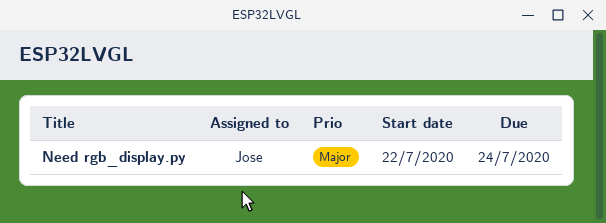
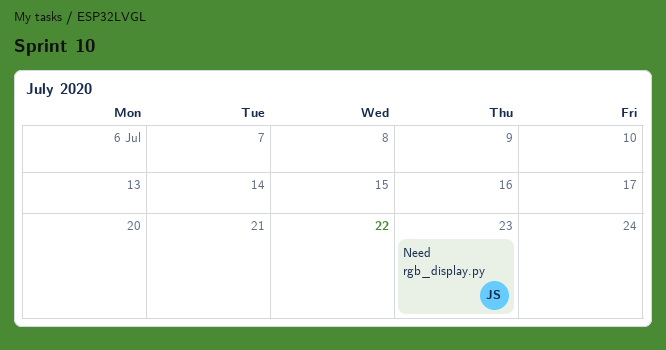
Need rgb_display.py, due: Jul 24 -> Jul 23

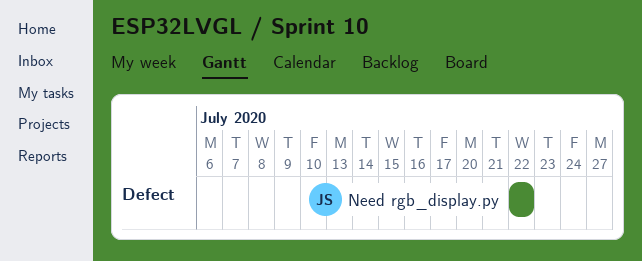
Need rgb_display.py, due: Jul 23 -> Jul 22

